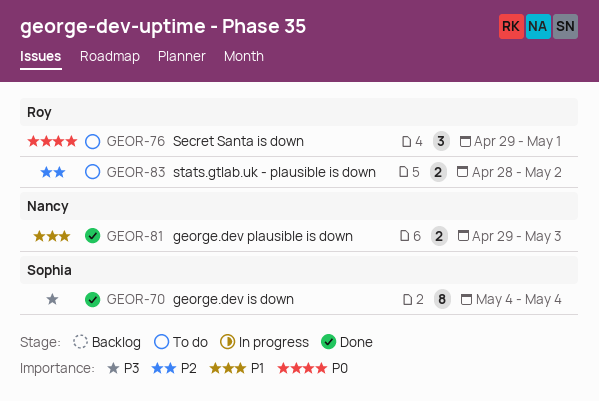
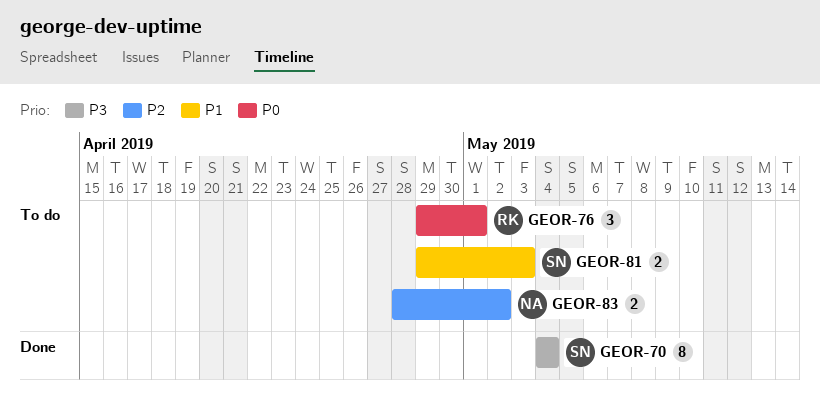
GEOR-81, status: Done -> To do
GEOR-81, owner: Nancy -> Sophia
GEOR-83, owner: Roy -> Nancy

